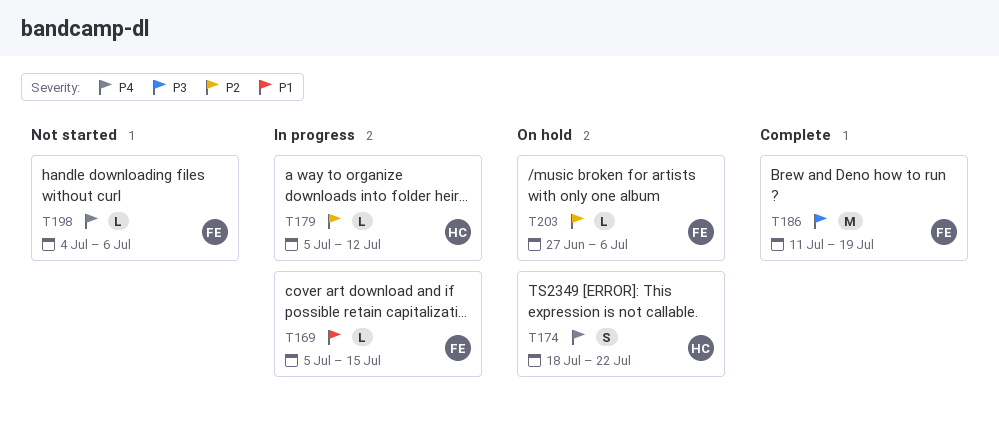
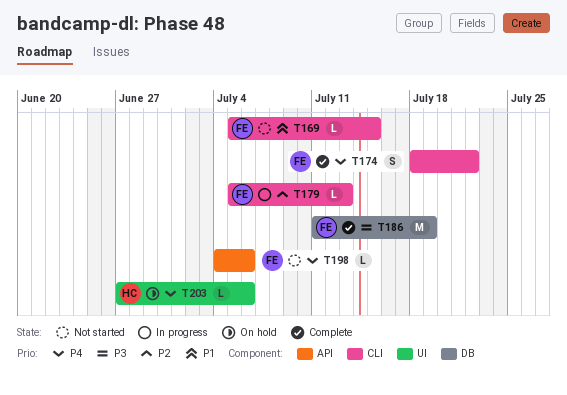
T169, status: In progress -> Not started
T174, status: On hold -> Complete
T174, owner: HC -> FE
T179, owner: HC -> FE
T179, due: Jul 12 -> Jul 13
T203, owner: FE -> HC
T203, priority: P2 -> P4

